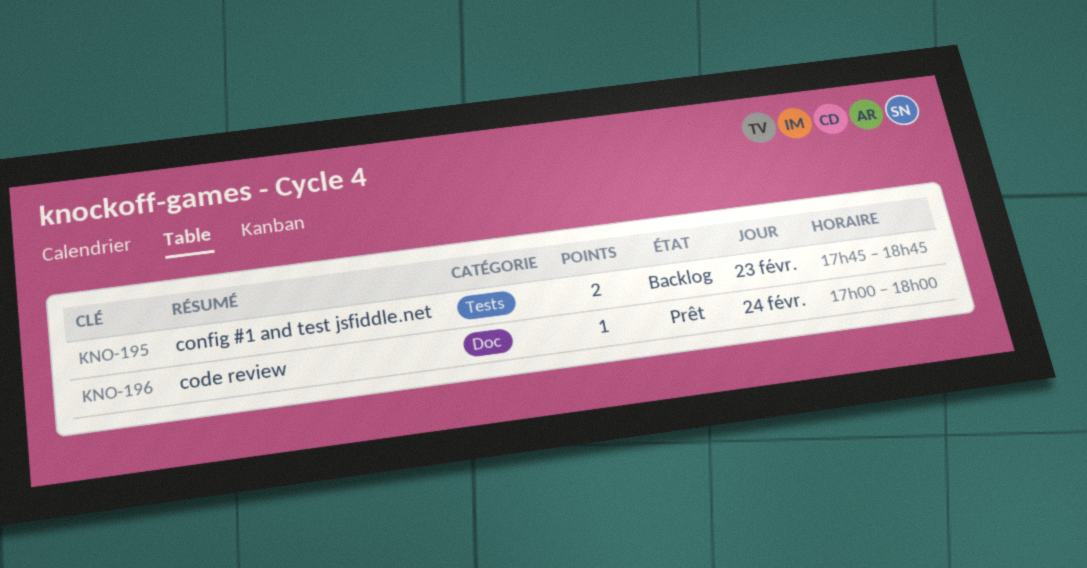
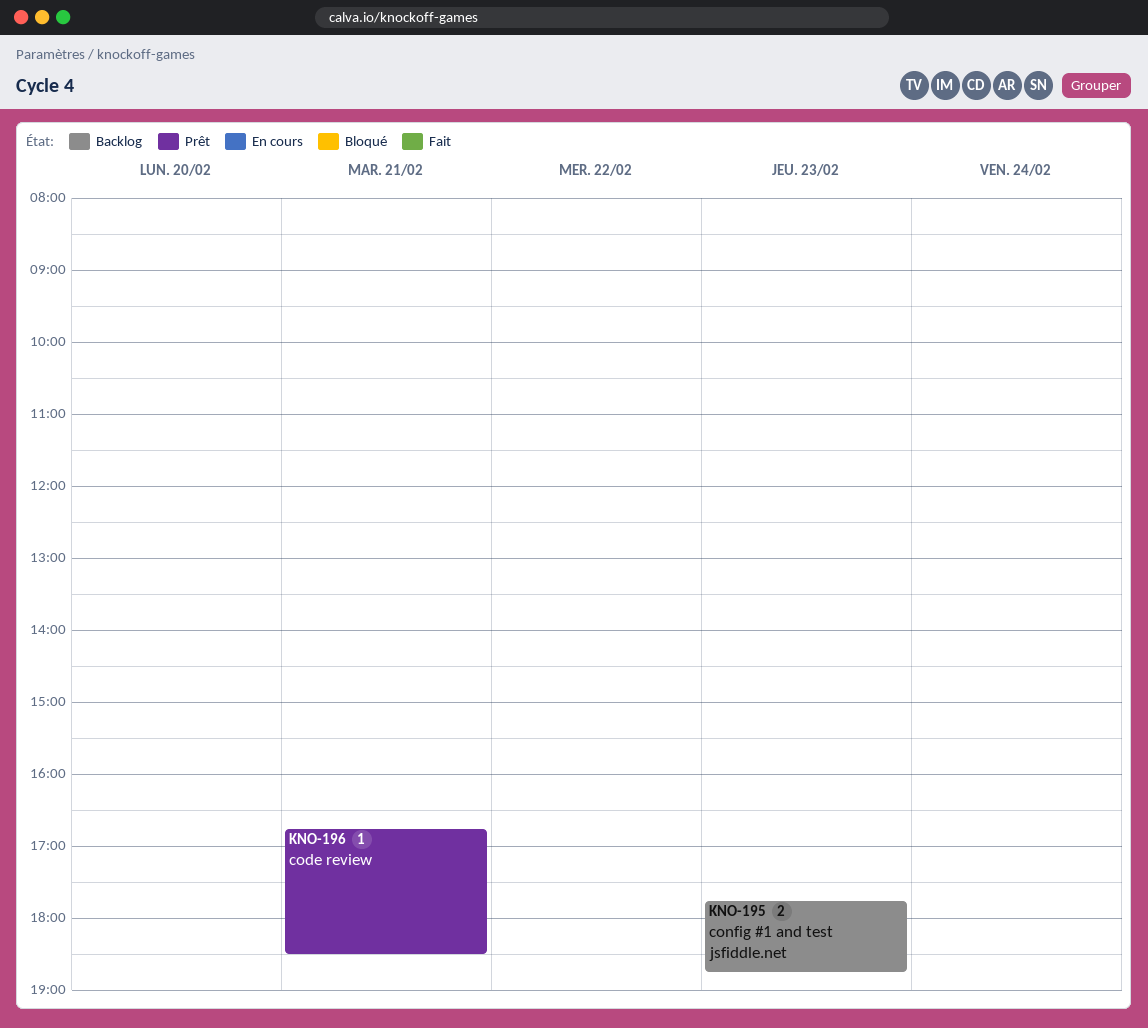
KNO-196, day: Feb 24 -> Feb 21
KNO-196, begins: 17:00 -> 16:45
KNO-196, ends: 18:00 -> 18:30

